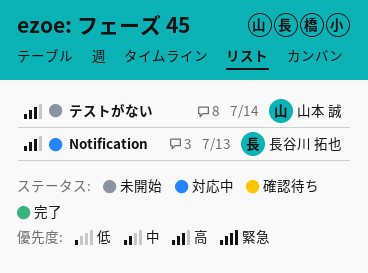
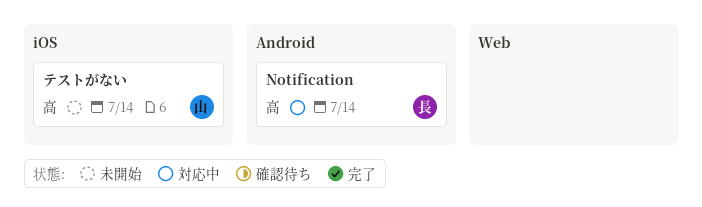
Notification, due: Jul 13 -> Jul 14

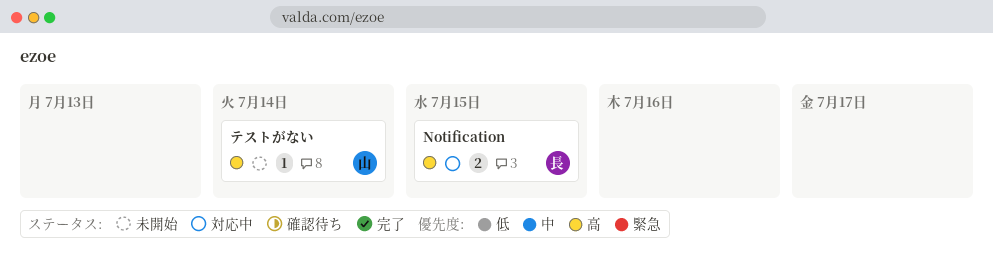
Notification, due: Jul 14 -> Jul 15

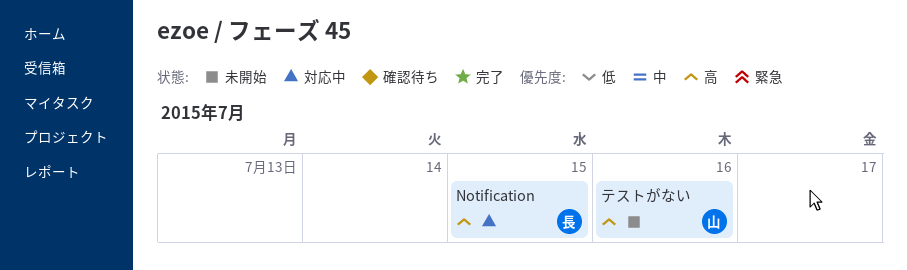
テストがない, due: Jul 14 -> Jul 16

